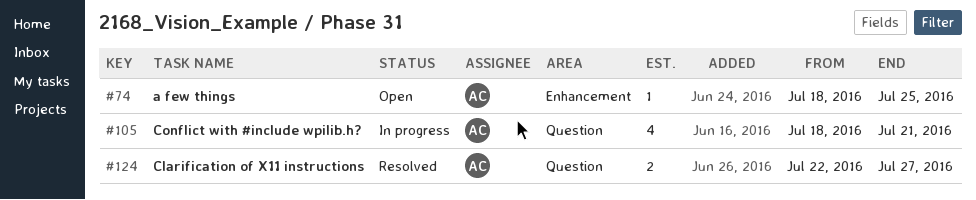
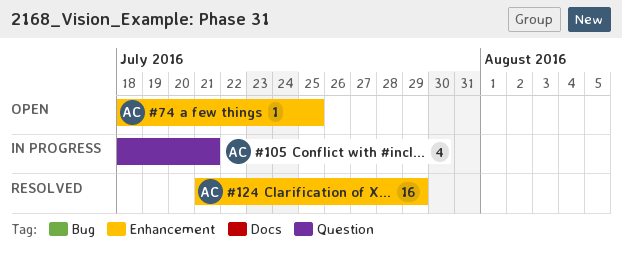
#124, label: Question -> Enhancement
#124, estimate: 2 -> 16
#124, start: Jul 22 -> Jul 21
#124, due: Jul 27 -> Jul 29

